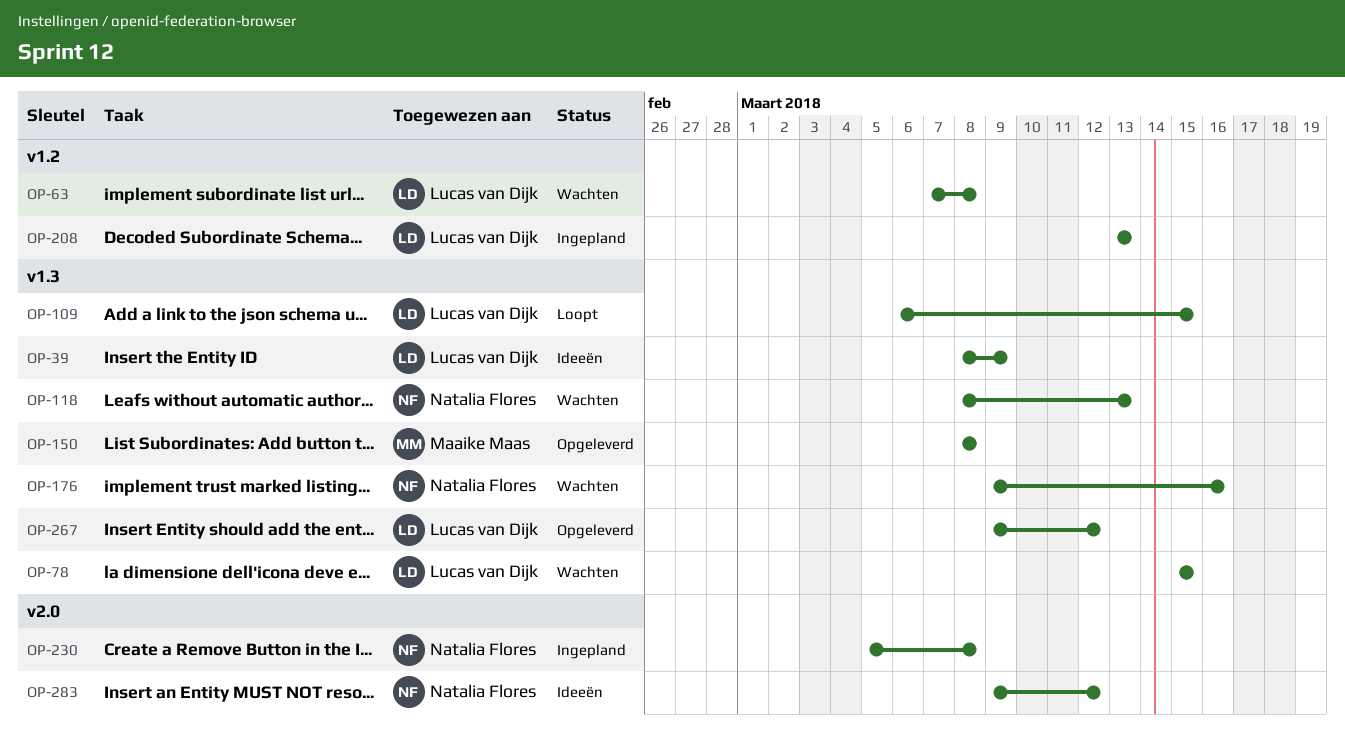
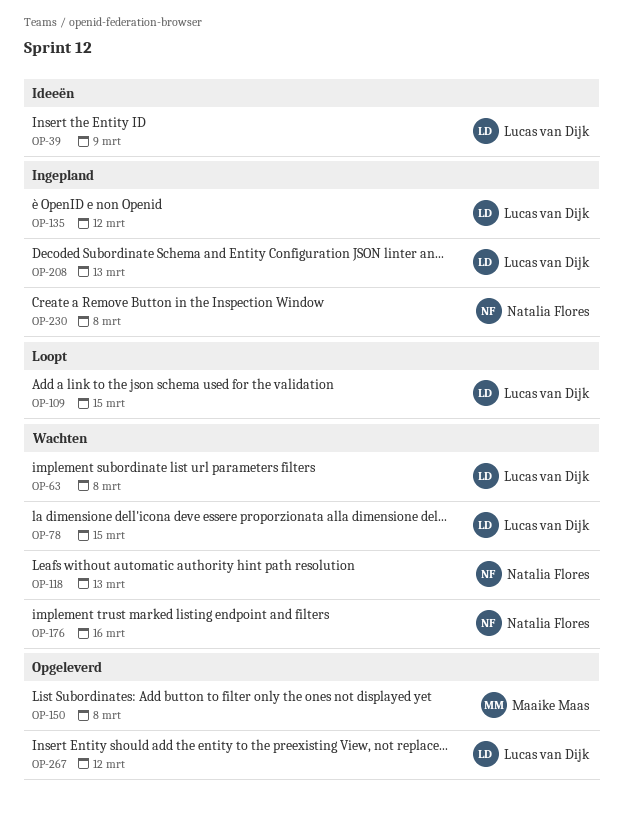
OP-135: none -> present
OP-283: present -> none

